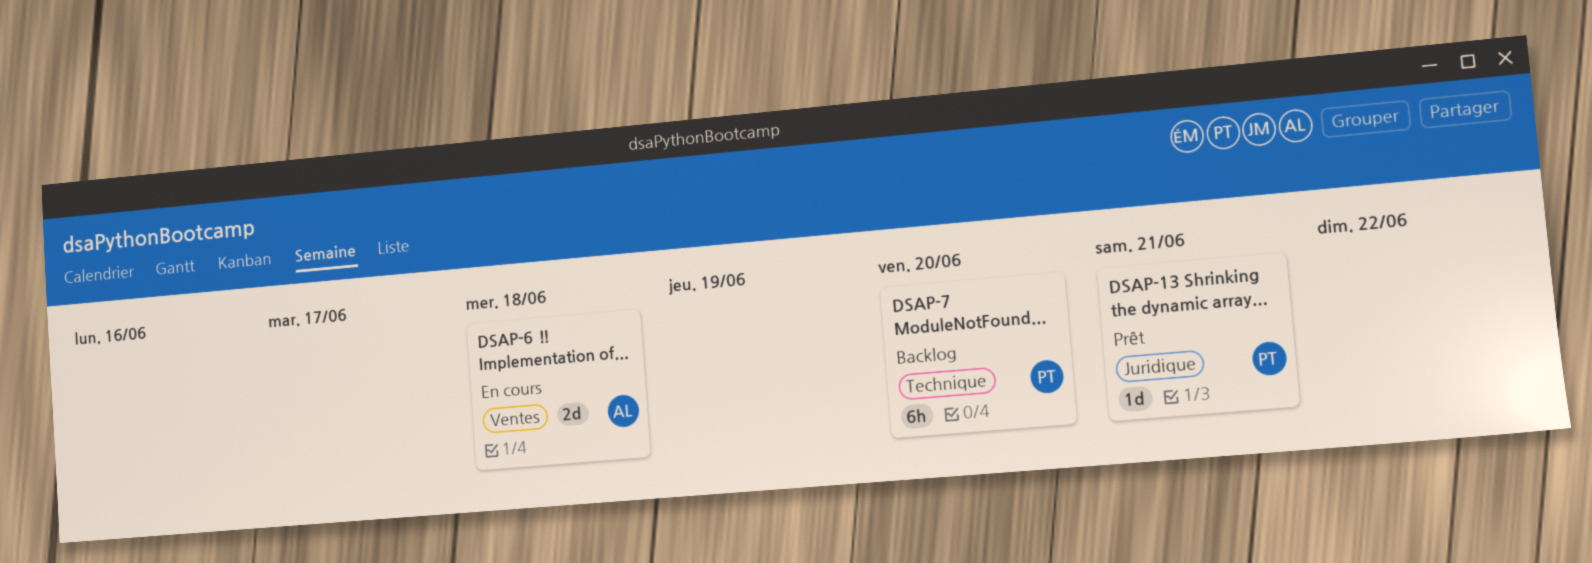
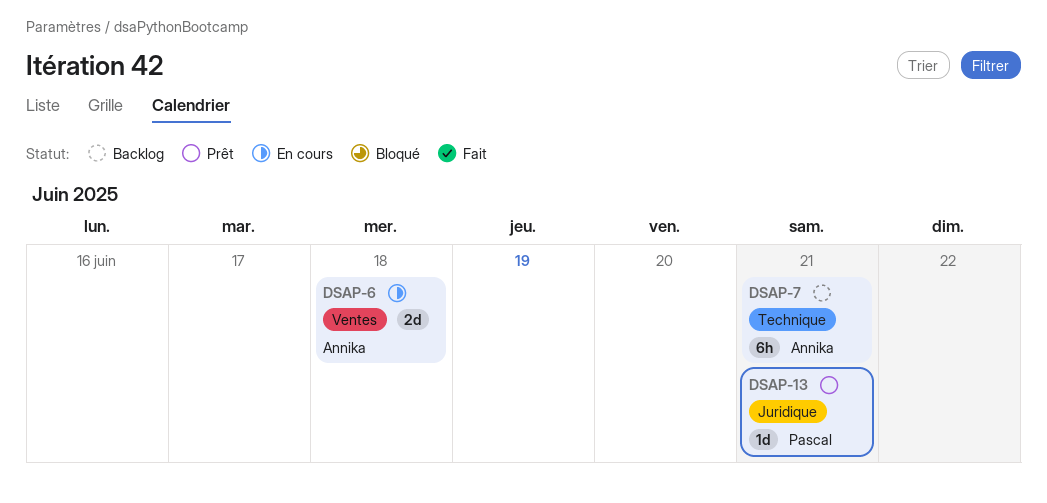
DSAP-7, owner: Pascal -> Annika
DSAP-7, due: Jun 20 -> Jun 21

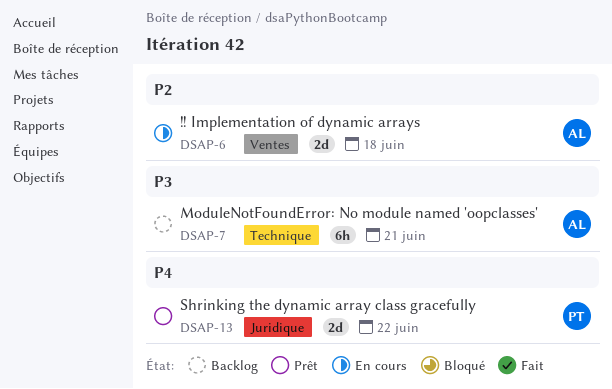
DSAP-13, estimate: 1d -> 2d
DSAP-13, due: Jun 21 -> Jun 22

